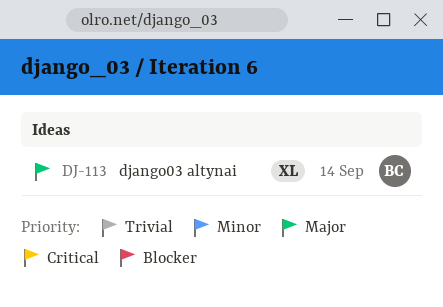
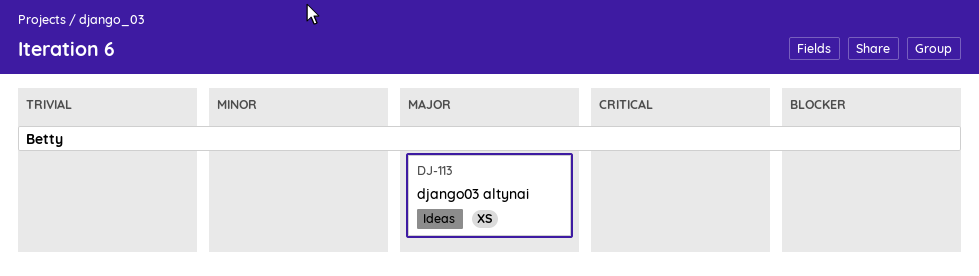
DJ-113, estimate: XL -> XS

